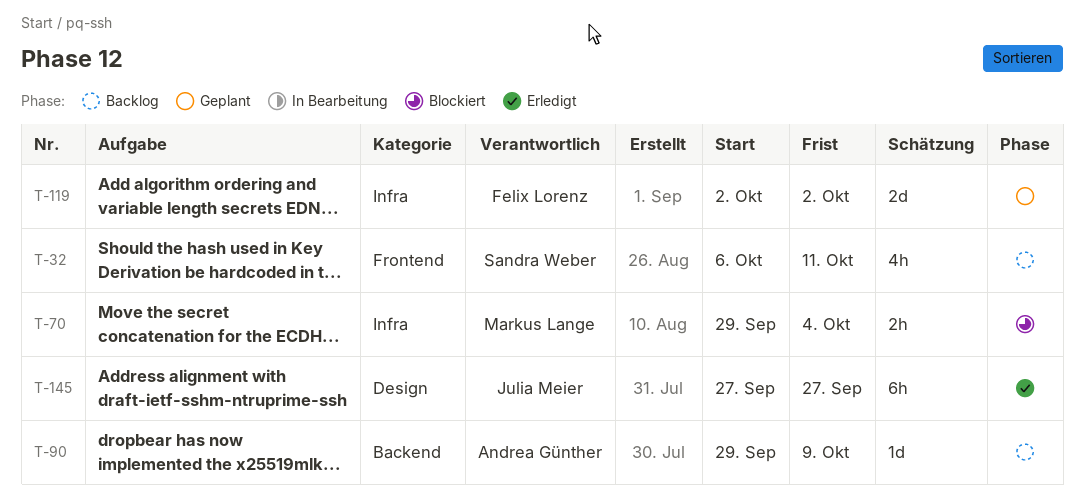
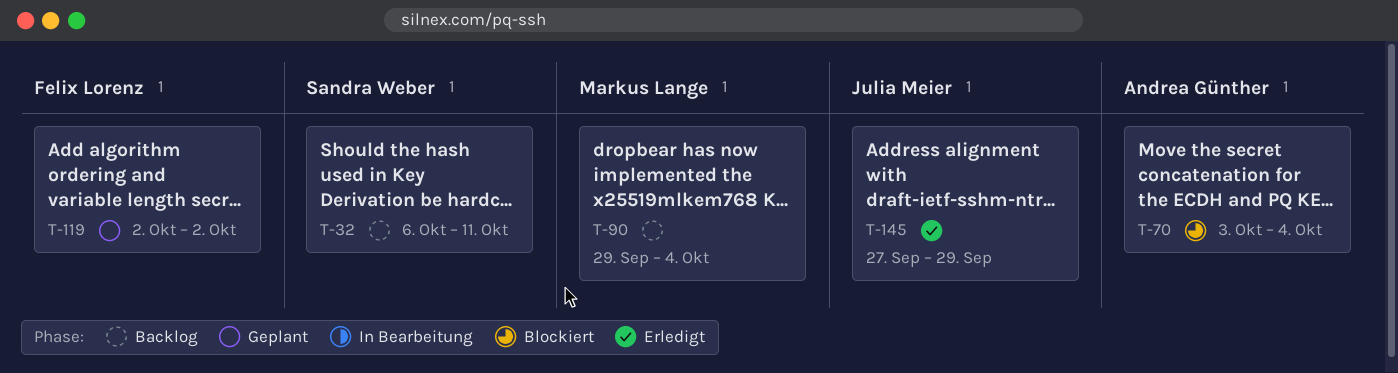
T-70, owner: Markus Lange -> Andrea Günther
T-70, start: Sep 29 -> Oct 3
T-90, owner: Andrea Günther -> Markus Lange
T-90, due: Oct 9 -> Oct 4
T-145, due: Sep 27 -> Sep 29

